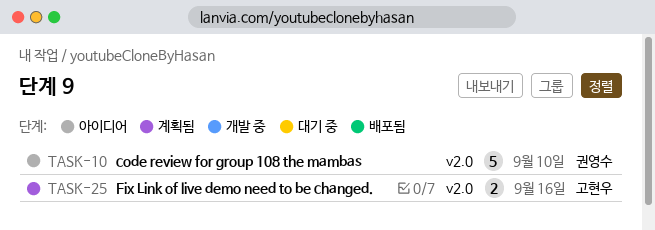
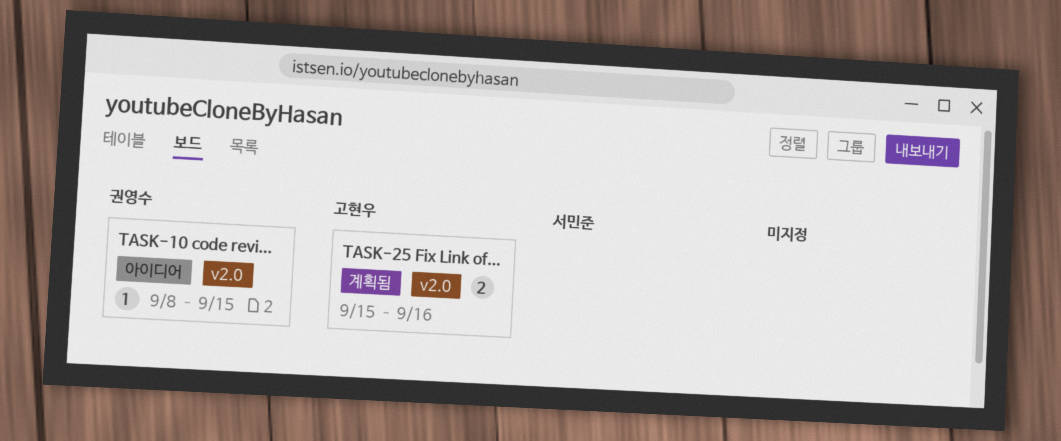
TASK-10, estimate: 5 -> 1
TASK-10, due: Sep 10 -> Sep 15

